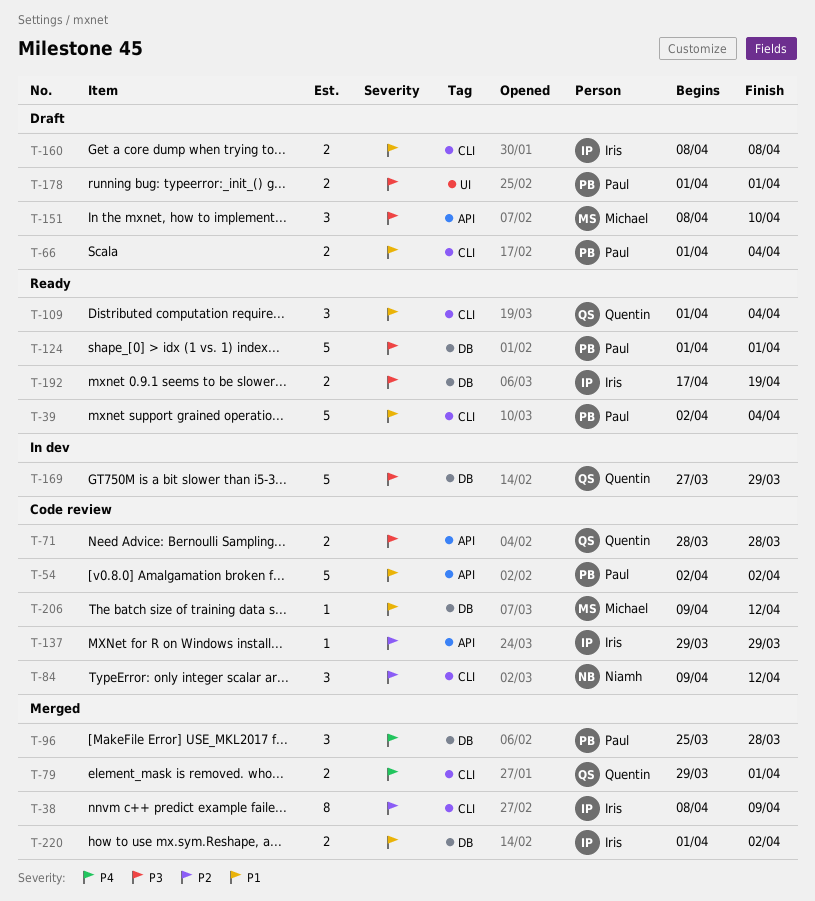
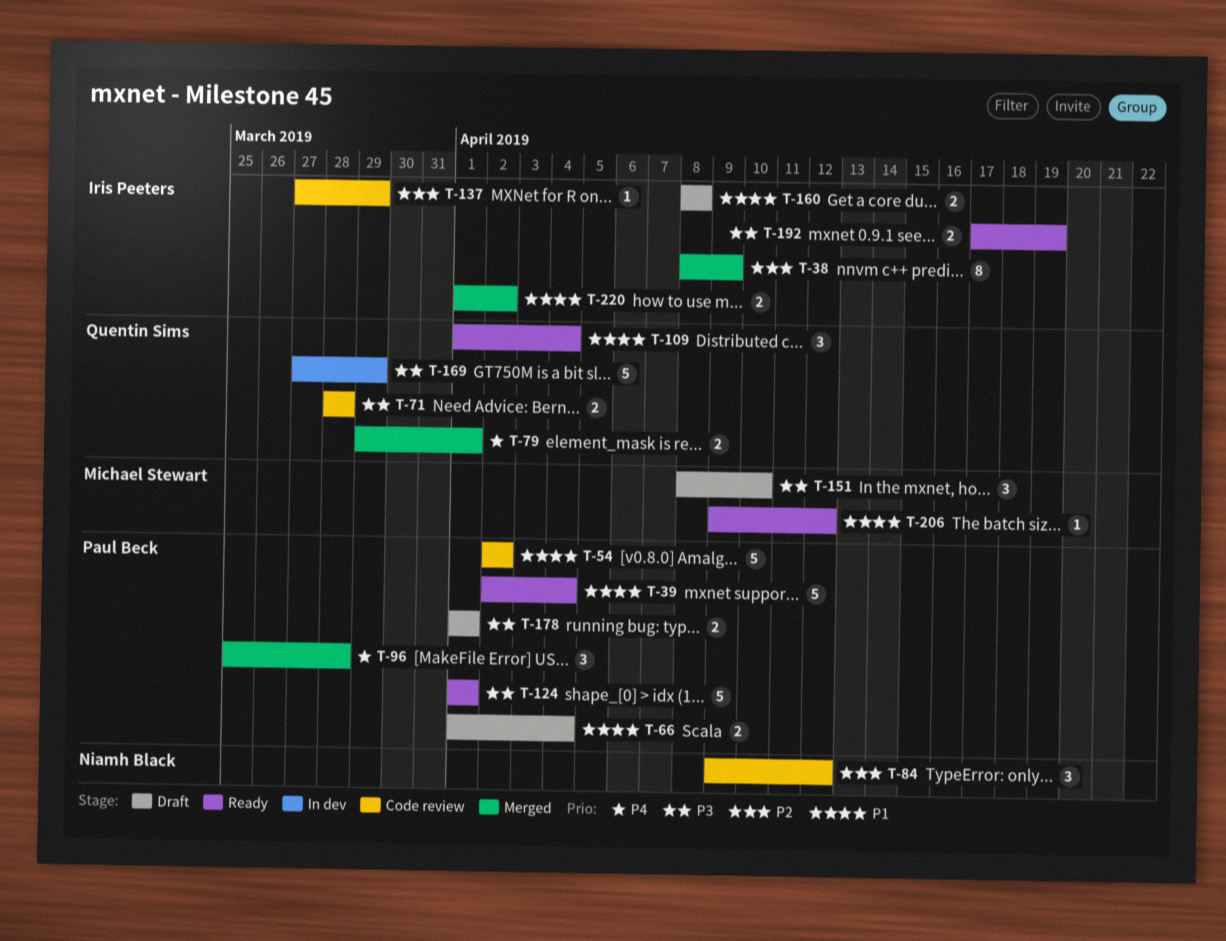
T-137, start: Mar 29 -> Mar 27
T-206, status: Code review -> Ready

